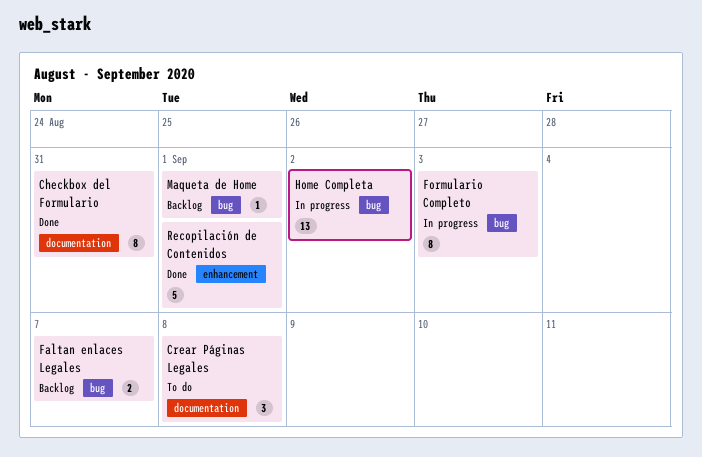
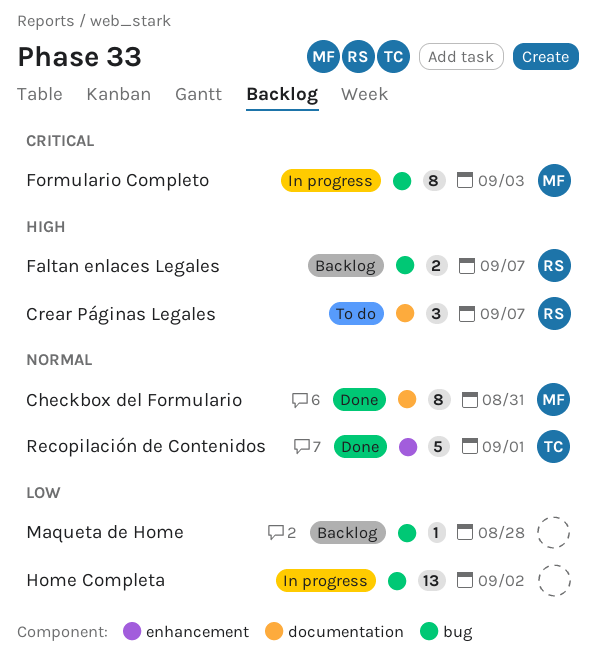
Crear Páginas Legales, due: Sep 8 -> Sep 7
Maqueta de Home, due: Sep 1 -> Aug 28

